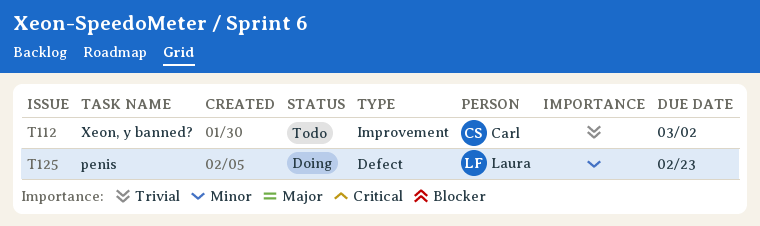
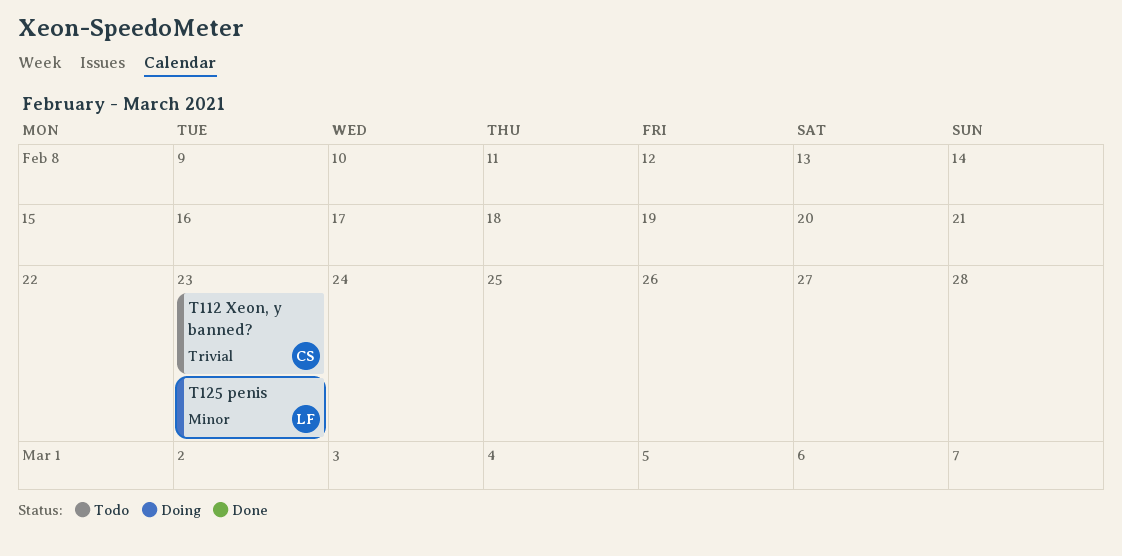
T112, due: Mar 2 -> Feb 23

